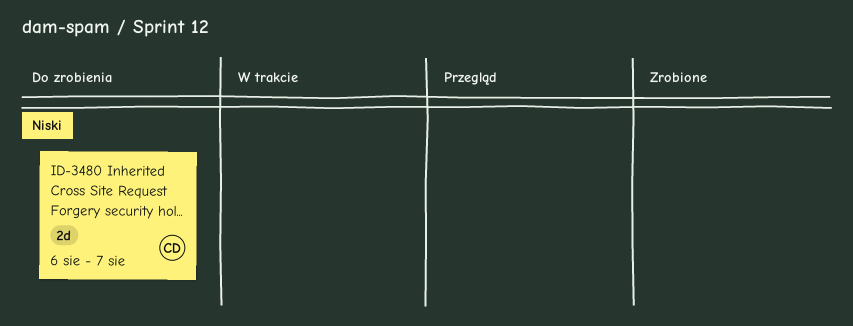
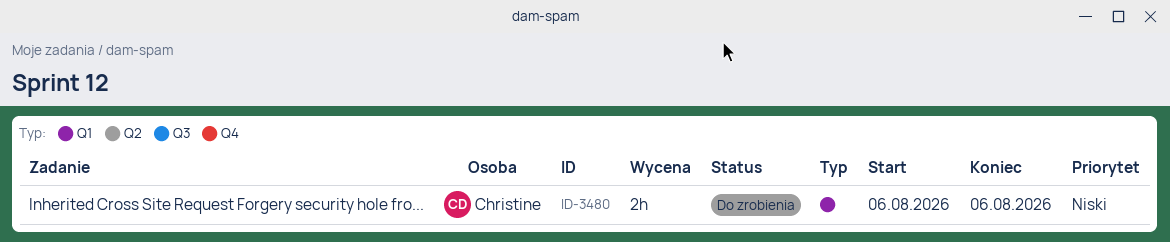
ID-3480, estimate: 2d -> 2h
ID-3480, due: Aug 7 -> Aug 6

